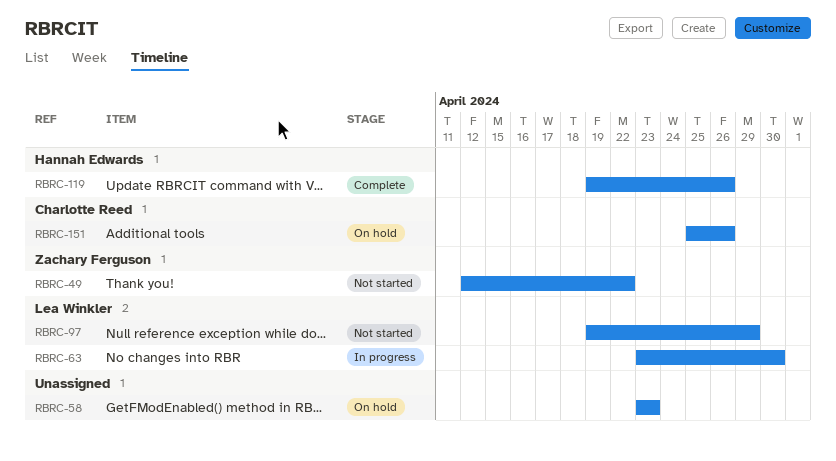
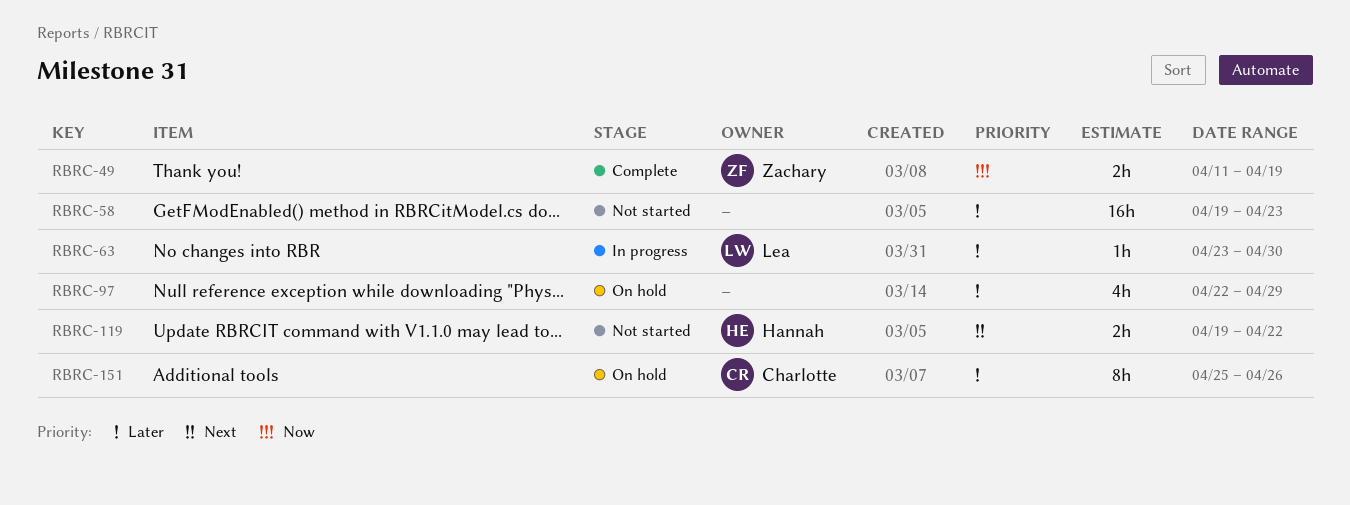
RBRC-49, status: Not started -> Complete
RBRC-49, start: Apr 12 -> Apr 11
RBRC-49, due: Apr 22 -> Apr 19
RBRC-58, status: On hold -> Not started
RBRC-58, start: Apr 23 -> Apr 19
RBRC-97, status: Not started -> On hold
RBRC-97, owner: Lea Winkler -> none
RBRC-97, start: Apr 19 -> Apr 22
RBRC-119, status: Complete -> Not started
RBRC-119, due: Apr 26 -> Apr 22

